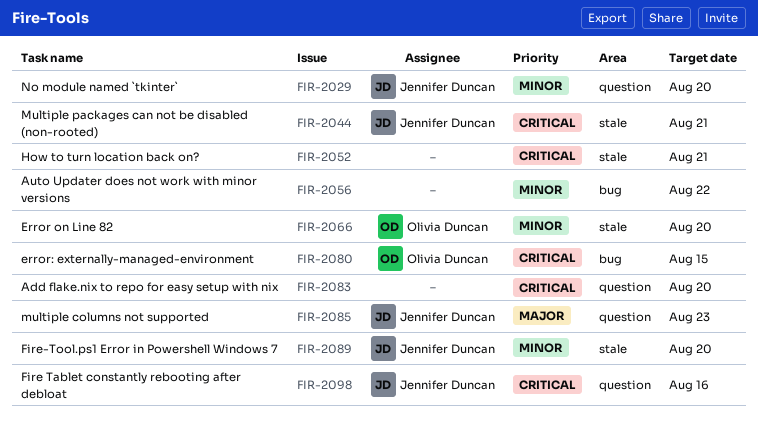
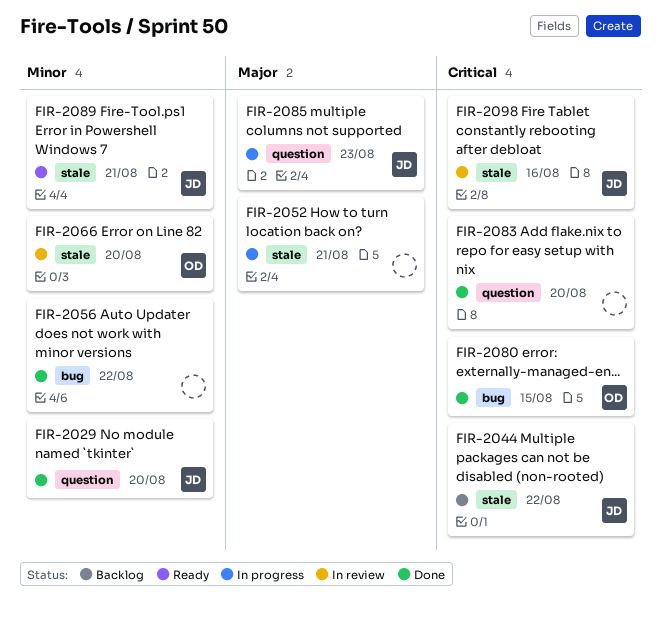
FIR-2044, due: Aug 21 -> Aug 22
FIR-2052, priority: Critical -> Major
FIR-2089, due: Aug 20 -> Aug 21
FIR-2098, label: question -> stale

